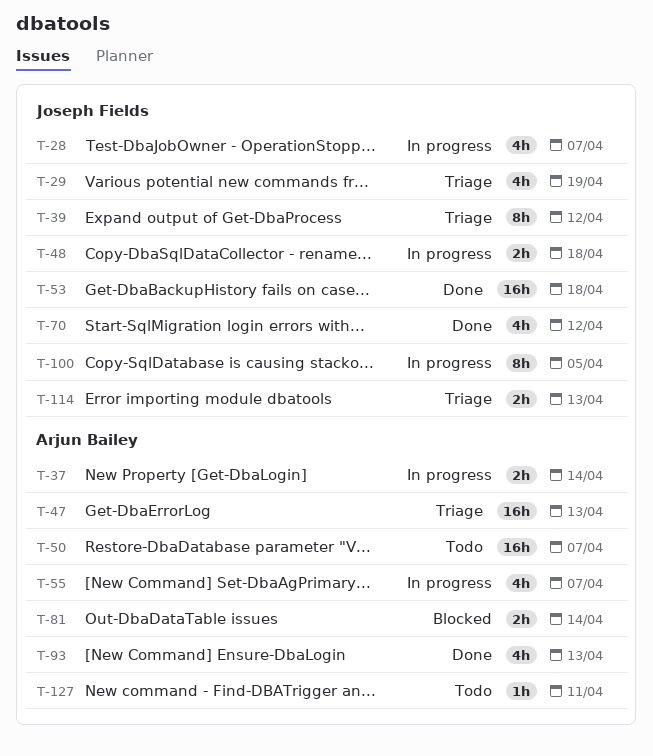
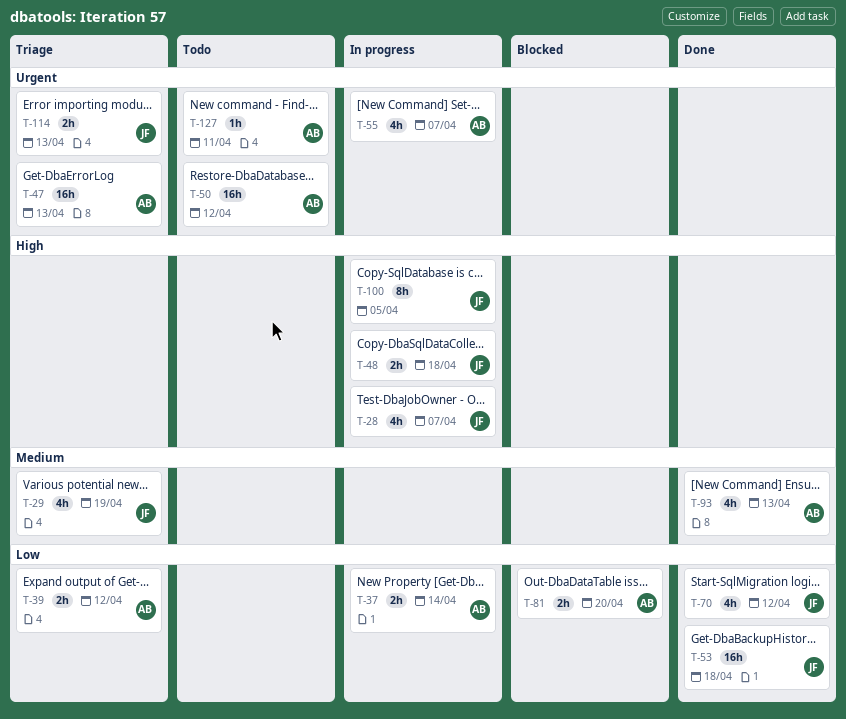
T-39, owner: Joseph Fields -> Arjun Bailey
T-39, estimate: 8h -> 2h
T-50, due: Apr 7 -> Apr 12
T-81, due: Apr 14 -> Apr 20

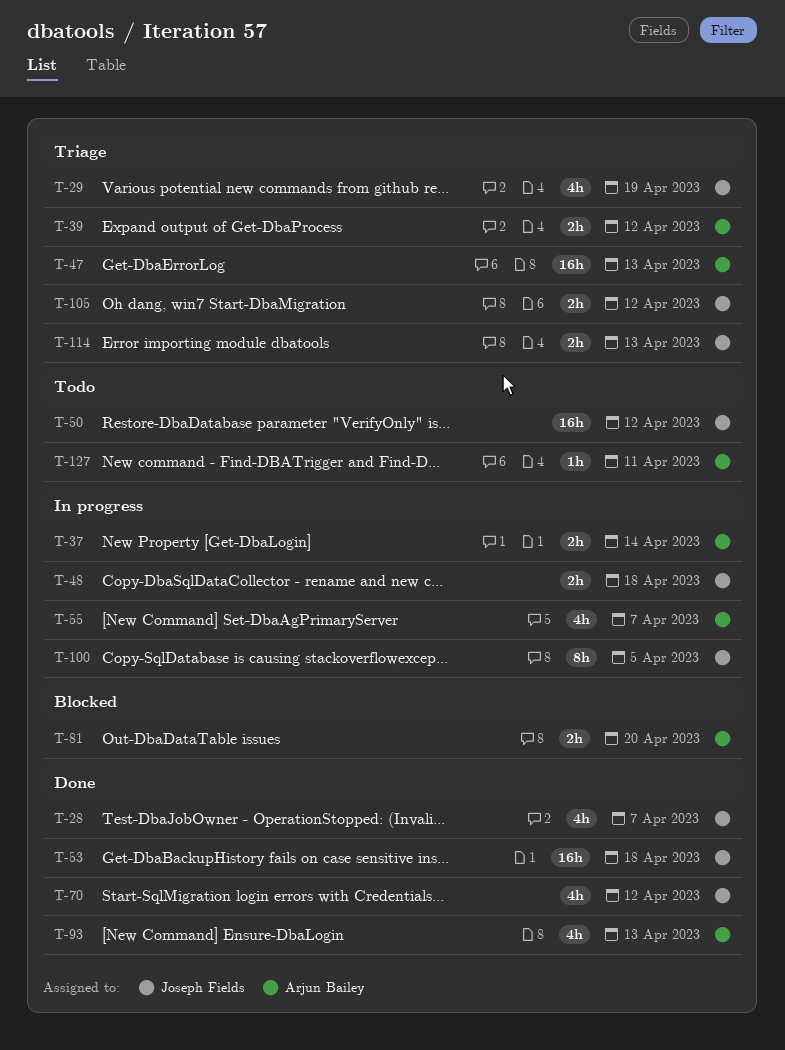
T-28, status: In progress -> Done
T-50, owner: Arjun Bailey -> Joseph Fields
T-105: none -> present

